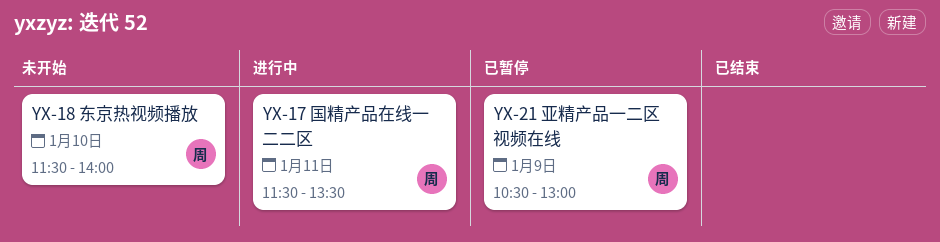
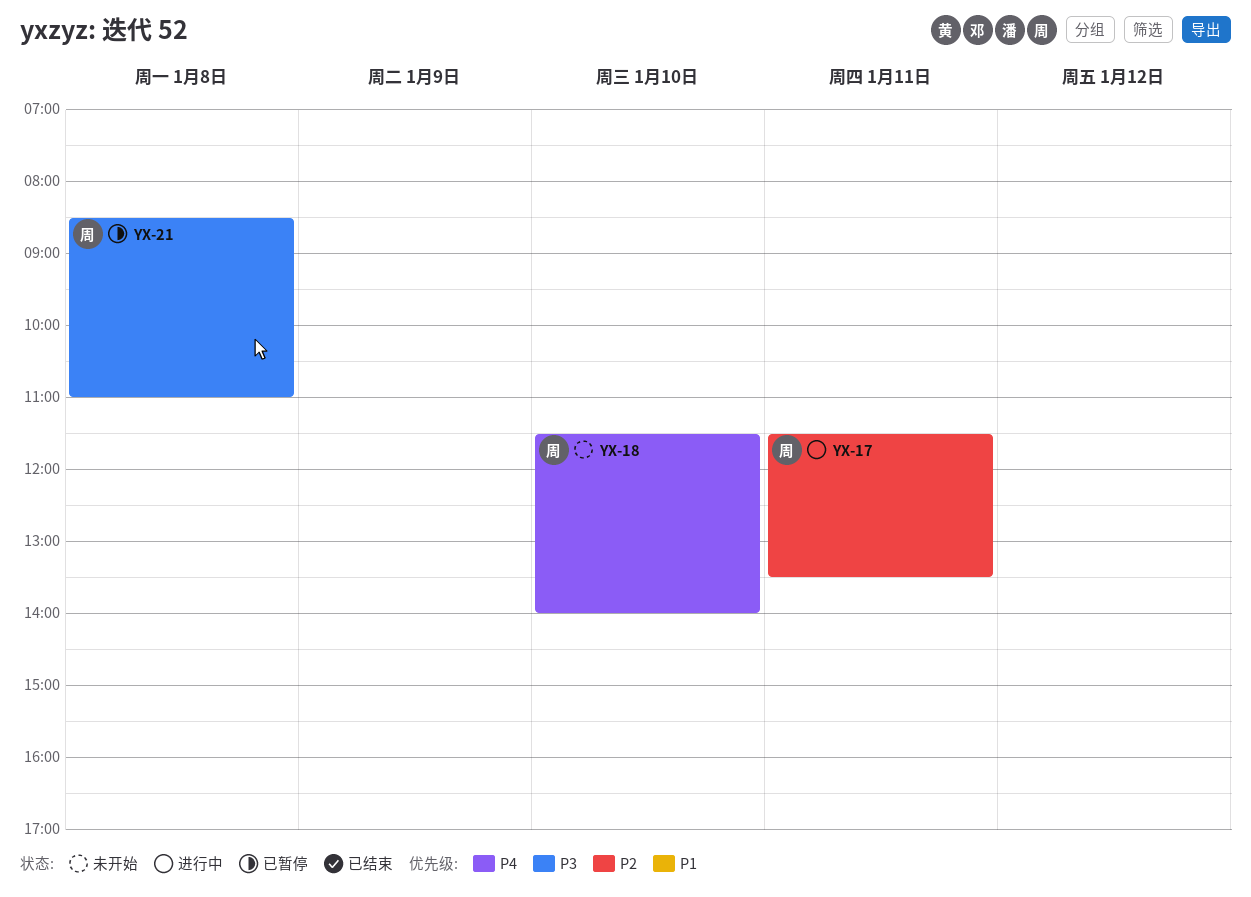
YX-21, day: Jan 9 -> Jan 8
YX-21, begins: 10:30 -> 08:30
YX-21, ends: 13:00 -> 11:00

